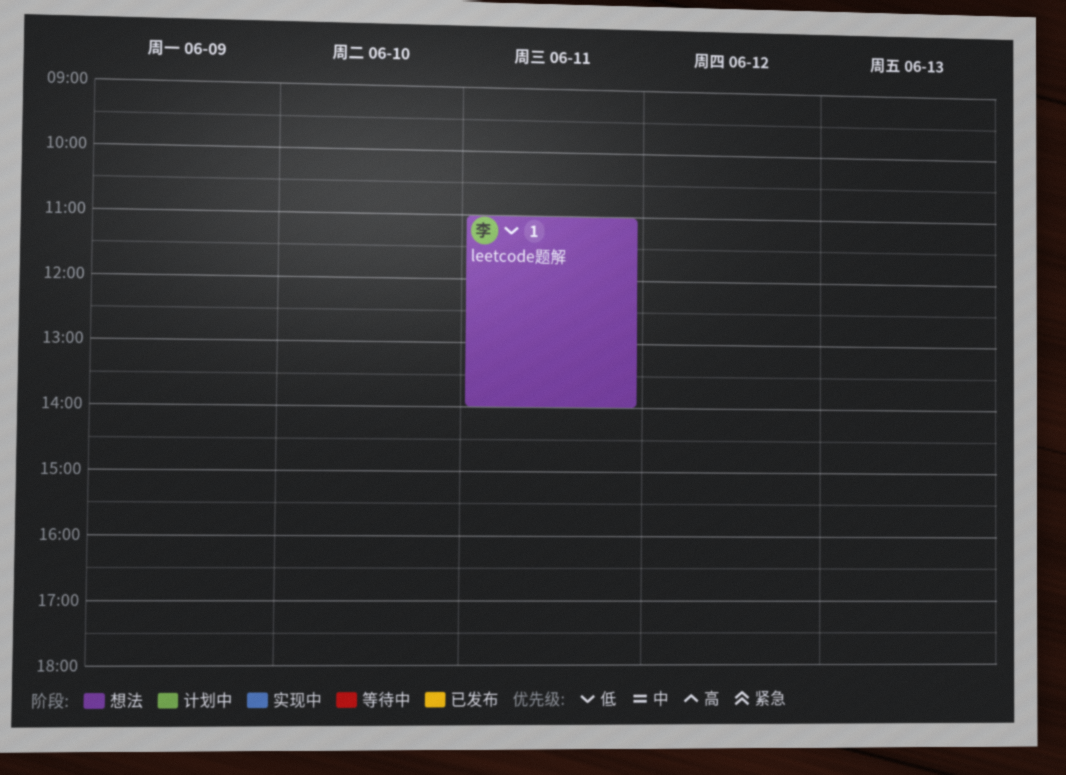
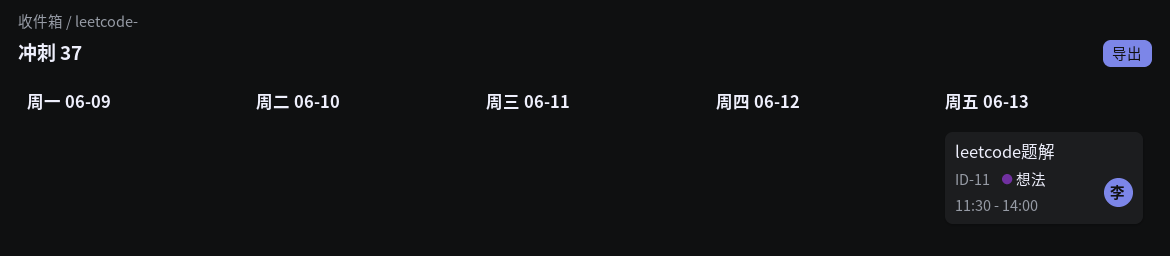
leetcode题解, day: Jun 11 -> Jun 13
leetcode题解, begins: 11:00 -> 11:30

